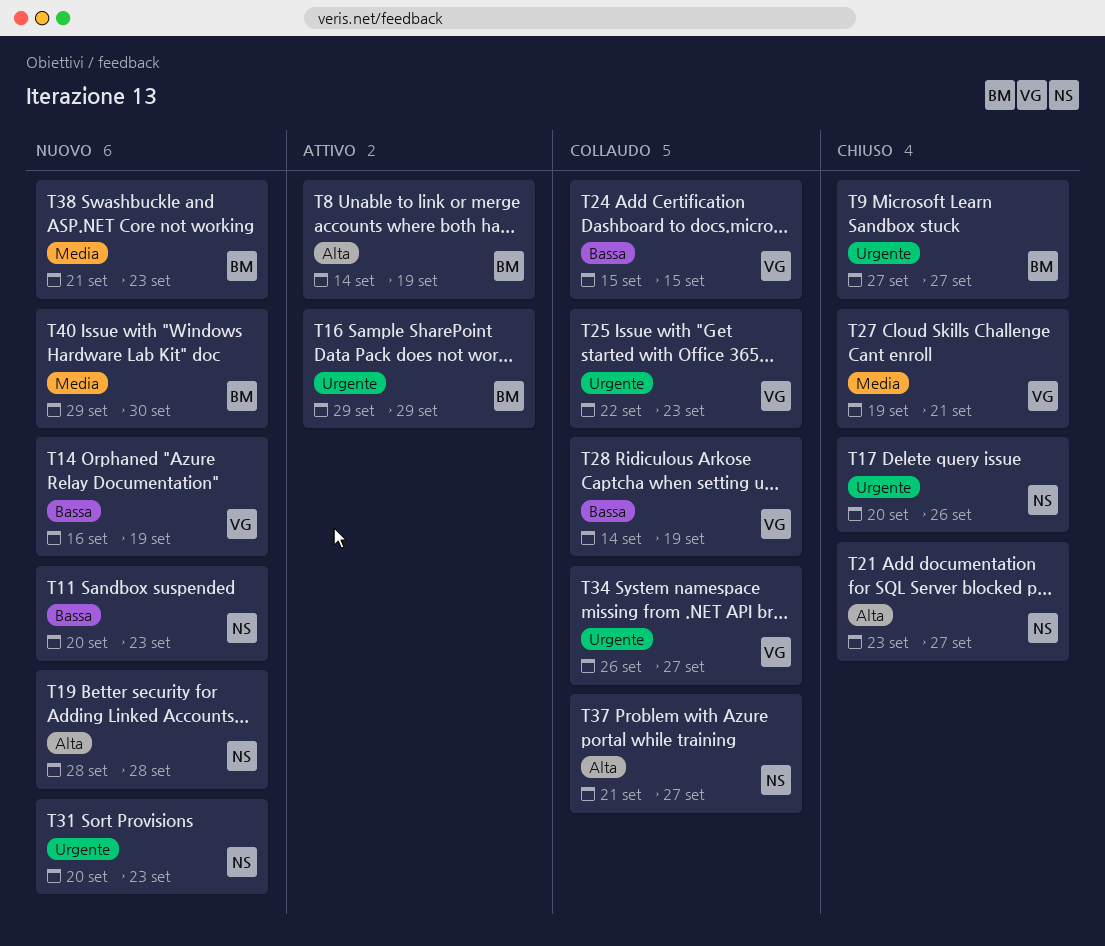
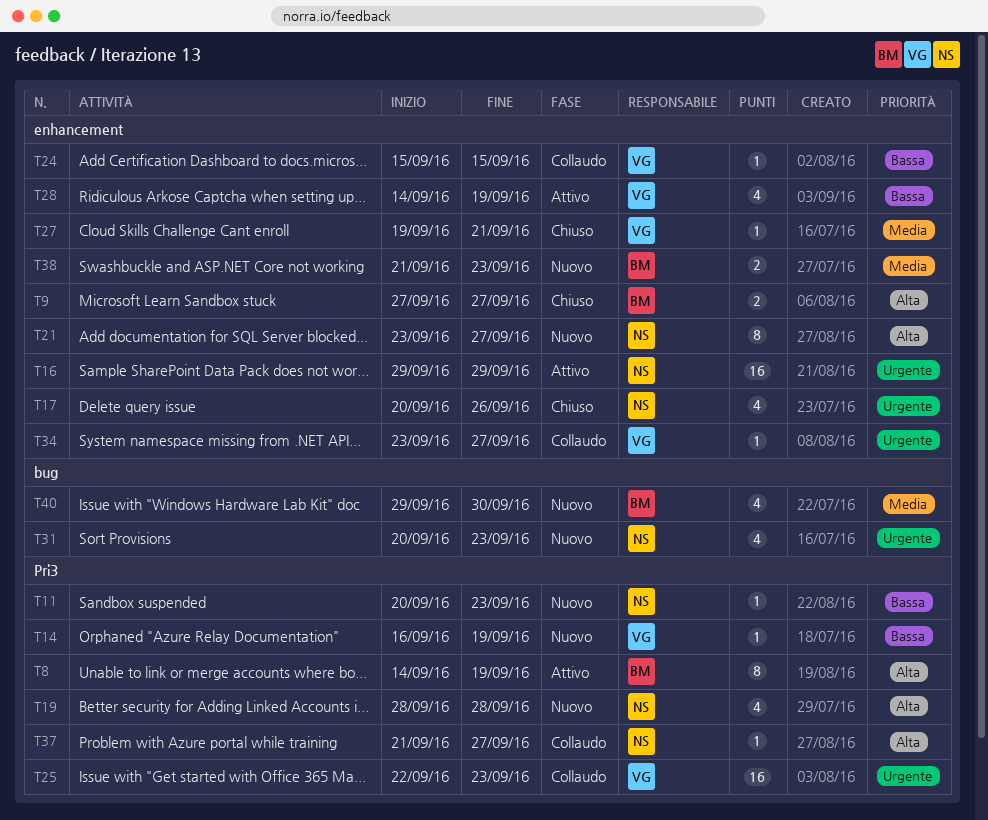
T9, priority: Urgente -> Alta
T16, owner: BM -> NS
T21, status: Chiuso -> Nuovo
T28, status: Collaudo -> Attivo
T34, start: Sep 26 -> Sep 23

